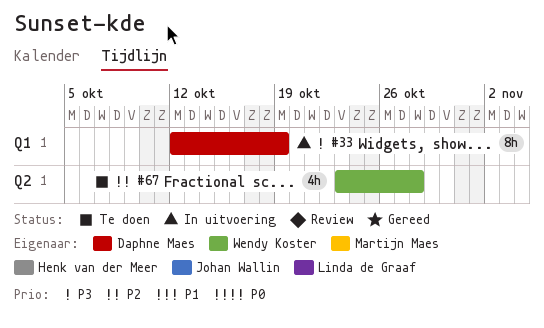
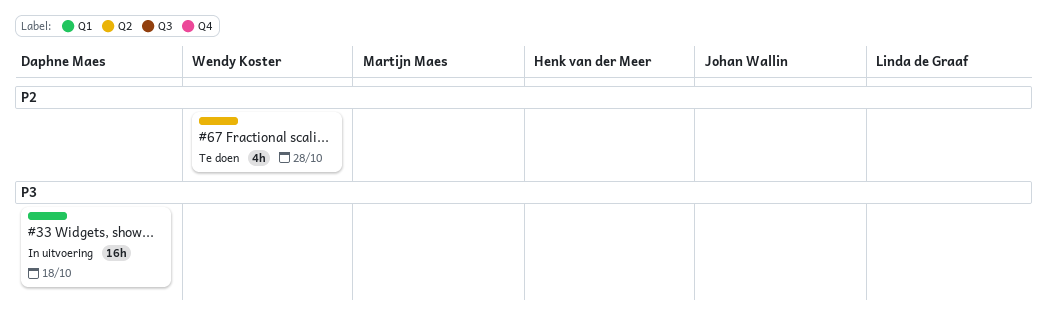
#33, estimate: 8h -> 16h
#33, due: Oct 19 -> Oct 18

